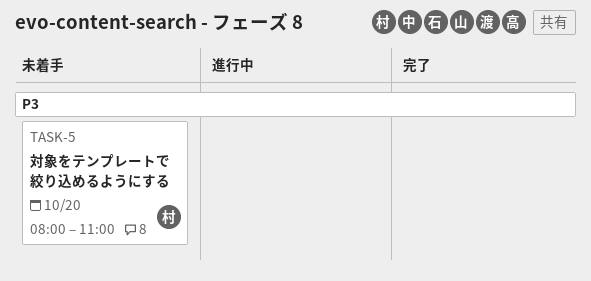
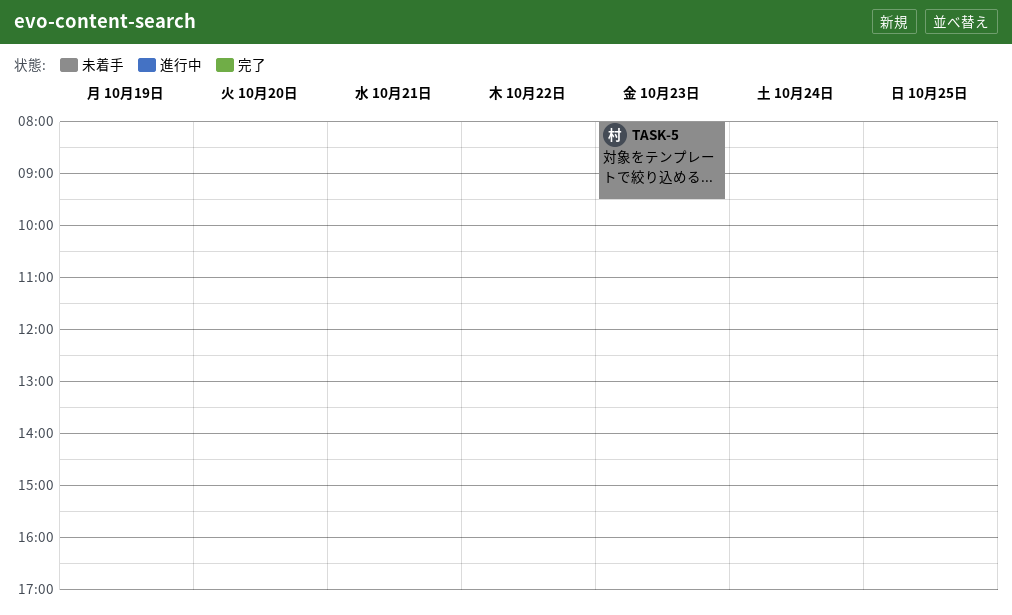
TASK-5, day: Oct 20 -> Oct 23
TASK-5, ends: 11:00 -> 09:30

